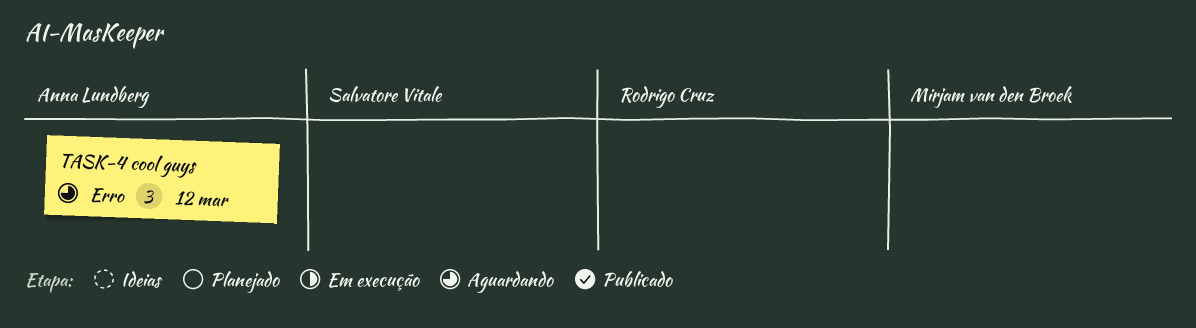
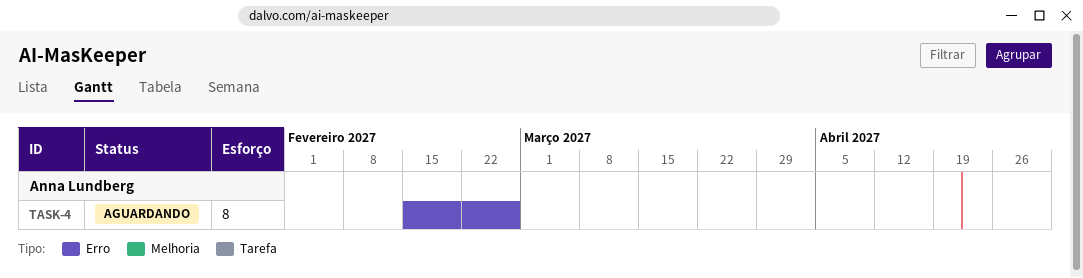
TASK-4, estimate: 3 -> 8
TASK-4, due: Mar 12 -> Feb 26

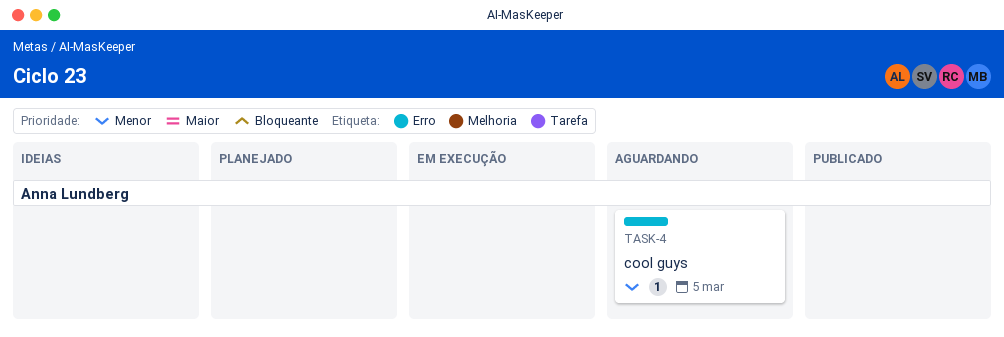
TASK-4, estimate: 8 -> 1
TASK-4, due: Feb 26 -> Mar 5

